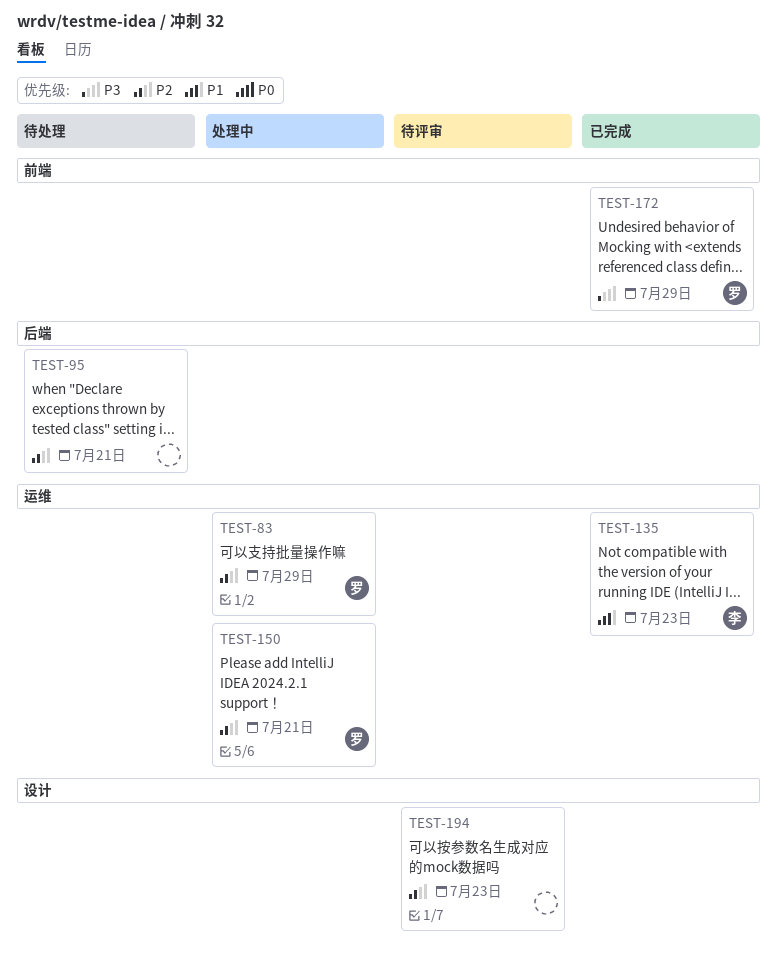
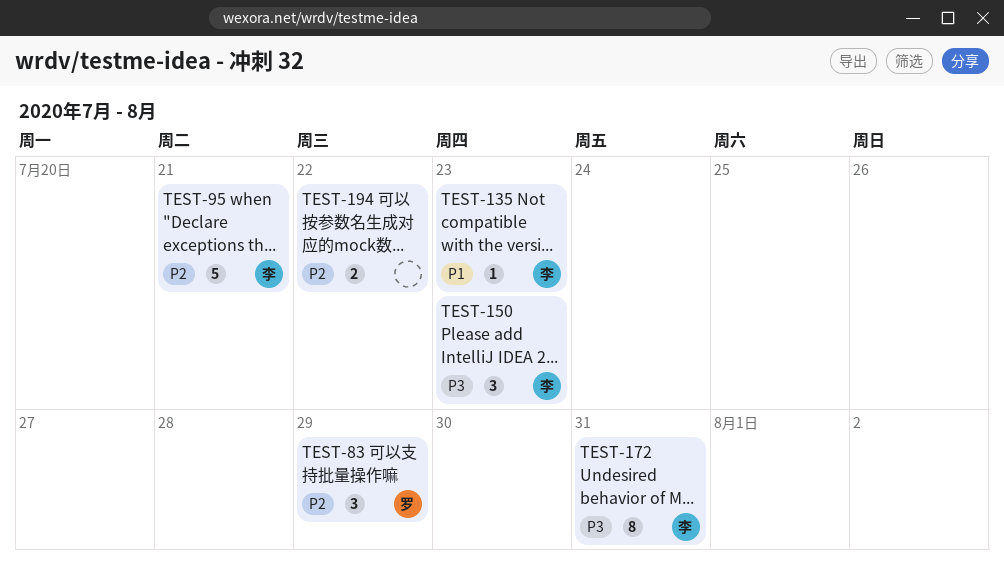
TEST-95, owner: none -> 李
TEST-150, owner: 罗 -> 李
TEST-150, priority: P2 -> P3
TEST-150, due: Jul 21 -> Jul 23
TEST-172, owner: 罗 -> 李
TEST-172, due: Jul 29 -> Jul 31
TEST-194, due: Jul 23 -> Jul 22

